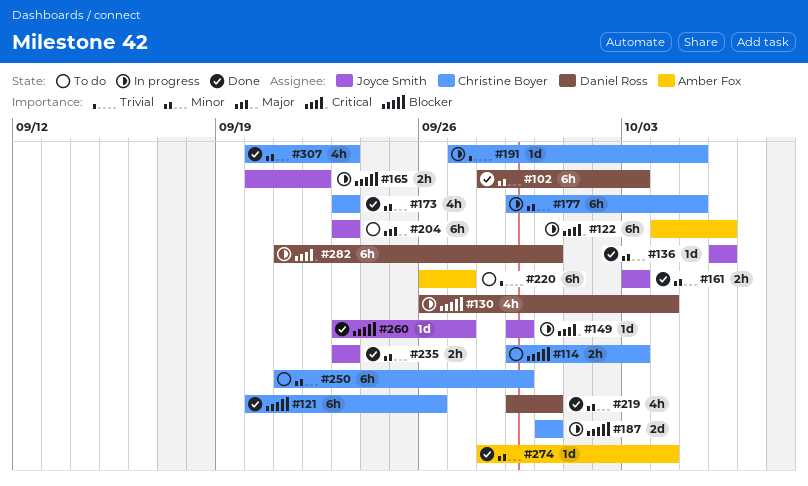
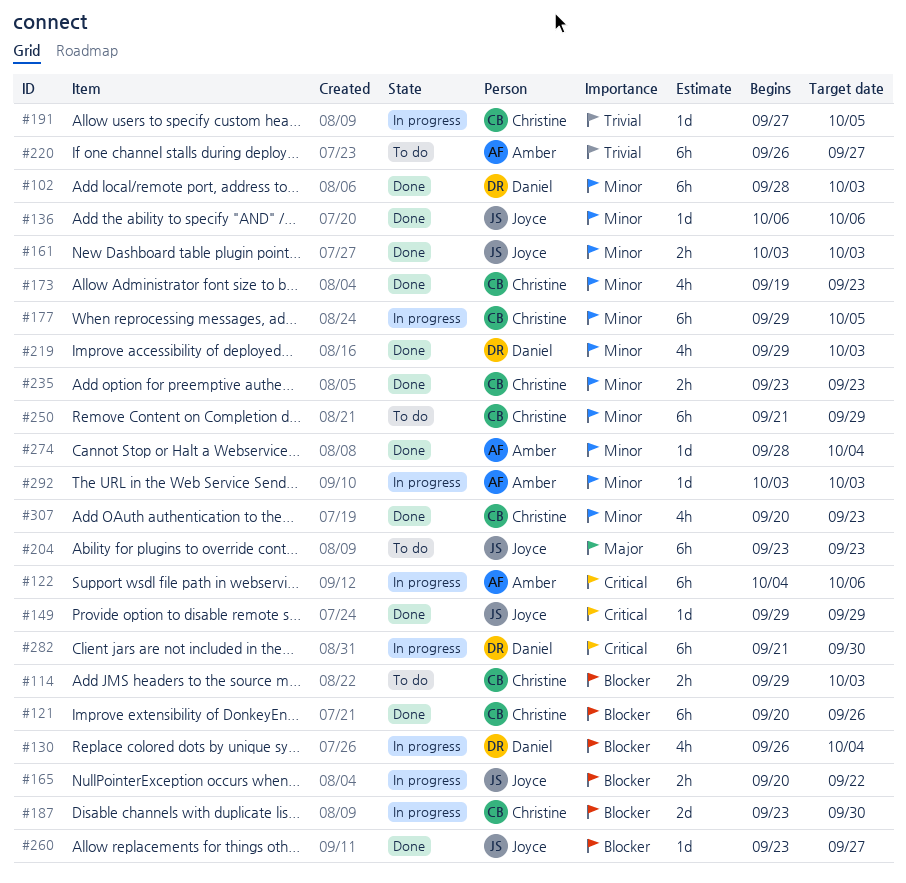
#149, status: In progress -> Done
#173, start: Sep 23 -> Sep 19
#187, start: Sep 30 -> Sep 23
#219, due: Sep 30 -> Oct 3
#235, owner: Joyce Smith -> Christine Boyer
#292: none -> present

